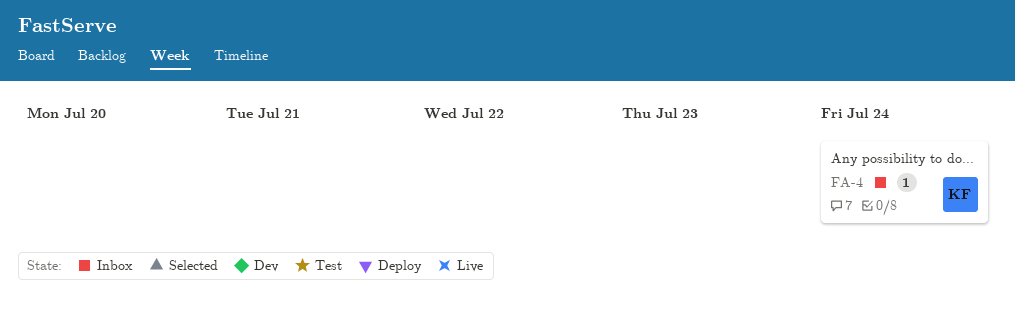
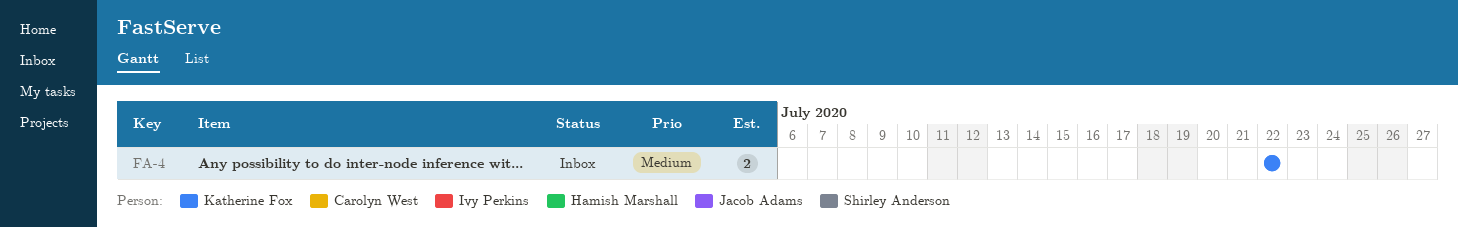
FA-4, estimate: 1 -> 2
FA-4, due: Jul 24 -> Jul 22

